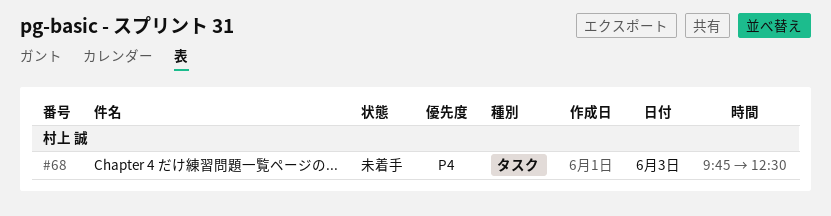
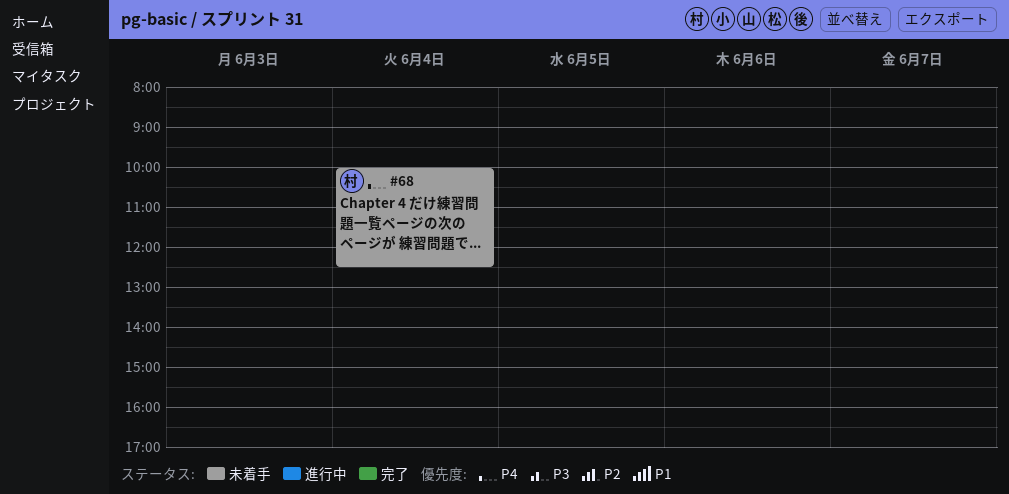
#68, day: Jun 3 -> Jun 4
#68, begins: 09:45 -> 10:00

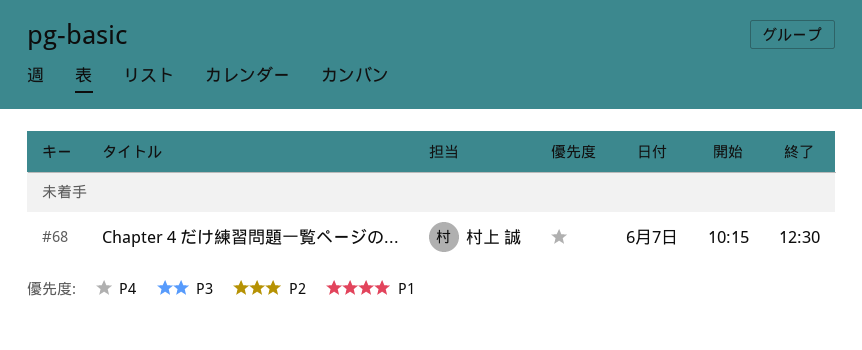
#68, day: Jun 4 -> Jun 7
#68, begins: 10:00 -> 10:15

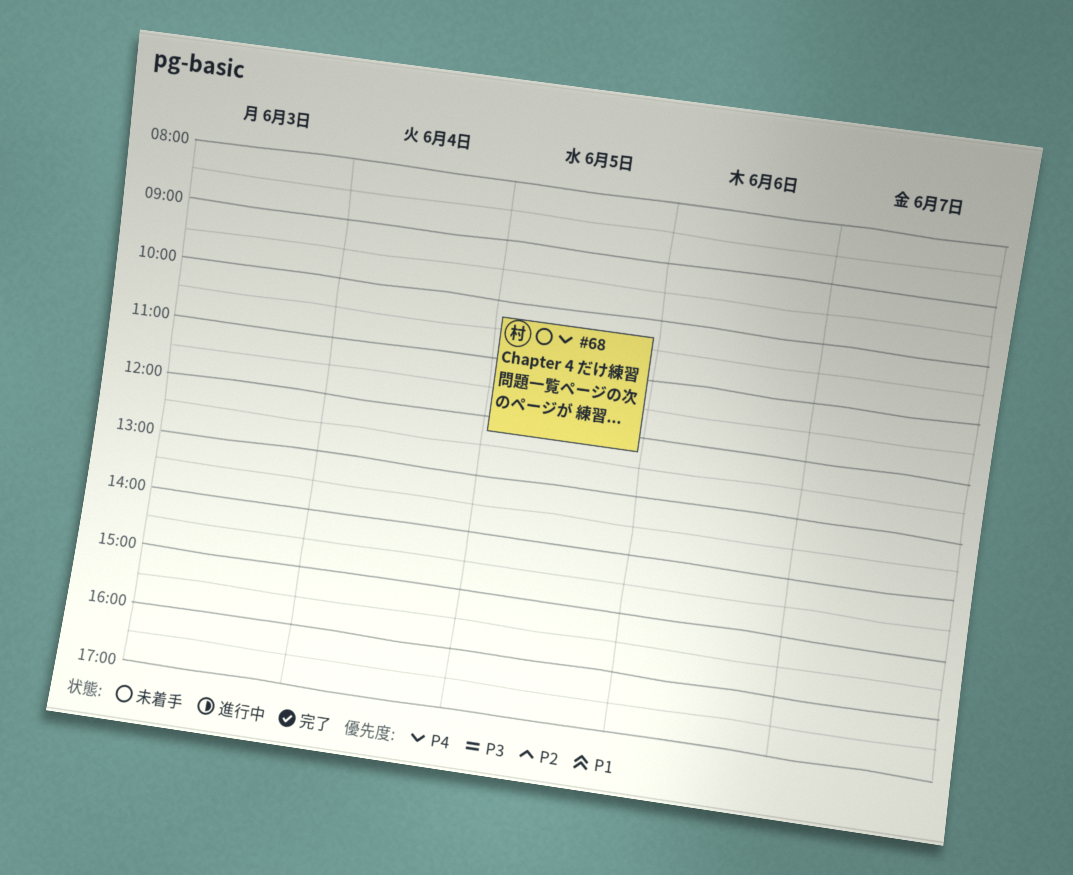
#68, day: Jun 7 -> Jun 5
#68, ends: 12:30 -> 12:15

